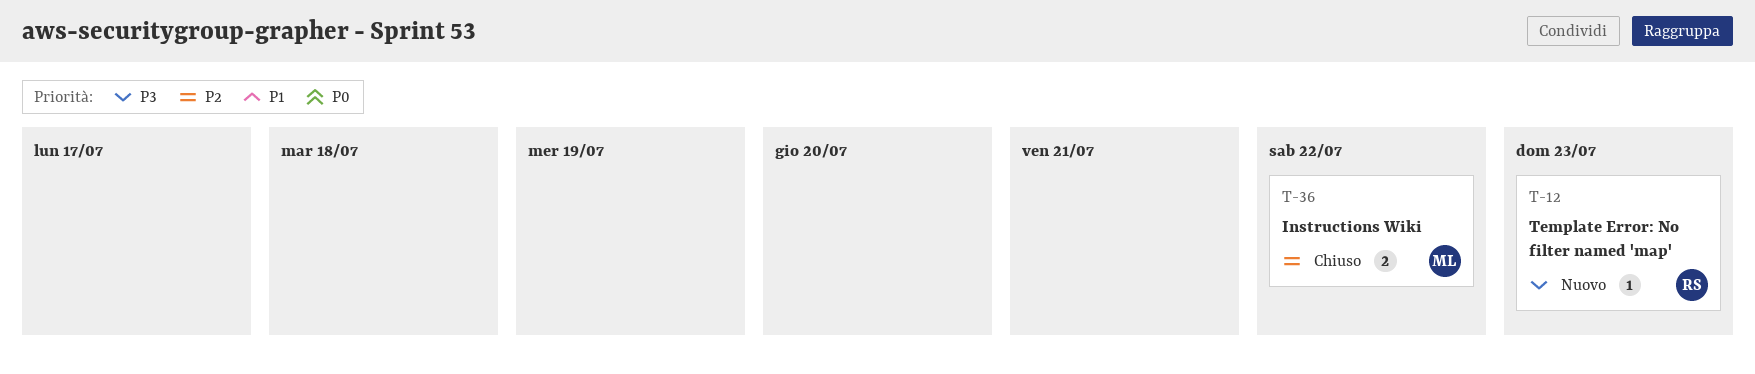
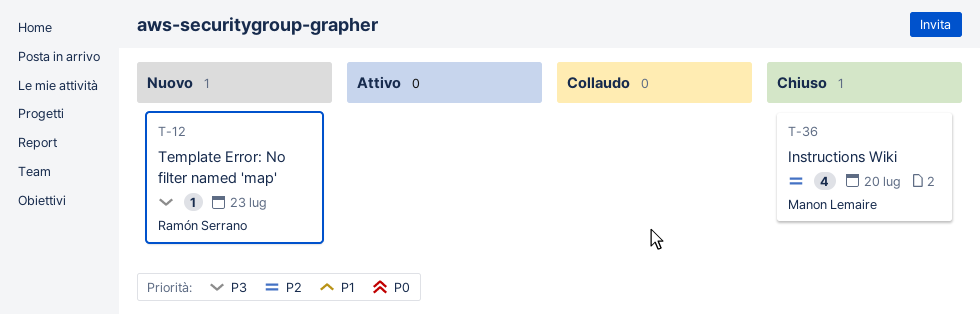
T-36, estimate: 2 -> 4
T-36, due: Jul 22 -> Jul 20

